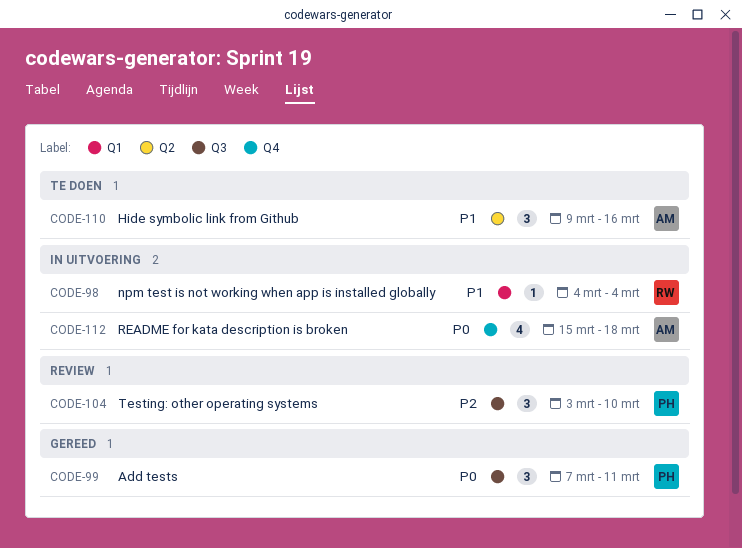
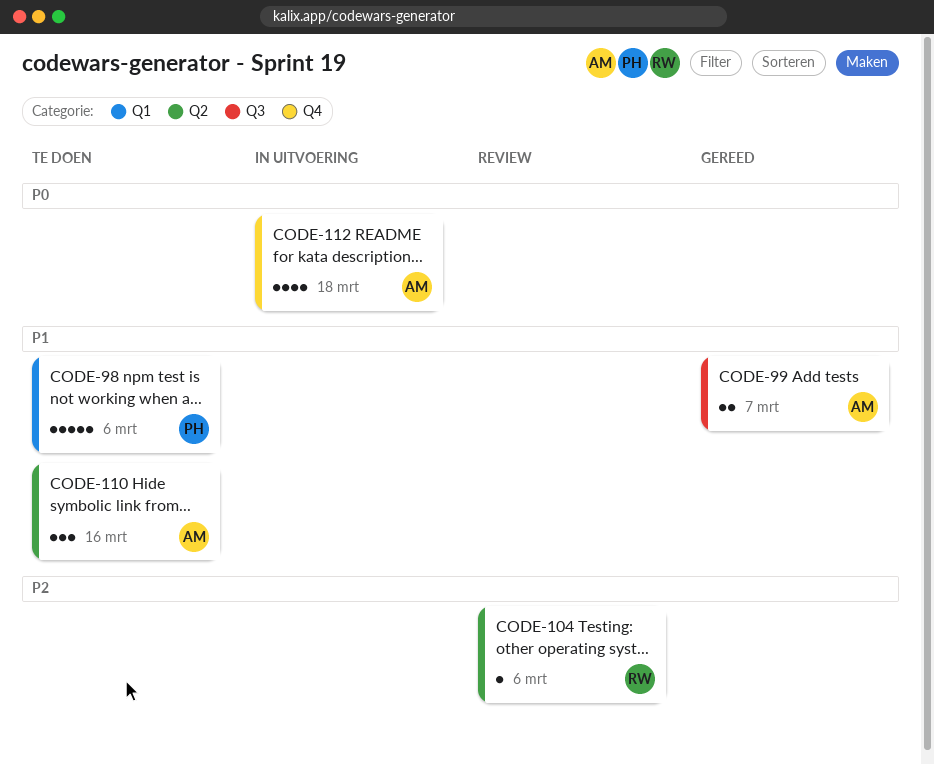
CODE-98, status: In uitvoering -> Te doen
CODE-98, owner: RW -> PH
CODE-98, estimate: 1 -> 5
CODE-98, due: Mar 4 -> Mar 6
CODE-99, owner: PH -> AM
CODE-99, priority: P0 -> P1
CODE-99, estimate: 3 -> 2
CODE-99, due: Mar 11 -> Mar 7
CODE-104, owner: PH -> RW
CODE-104, label: Q3 -> Q2
CODE-104, estimate: 3 -> 1
CODE-104, due: Mar 10 -> Mar 6

